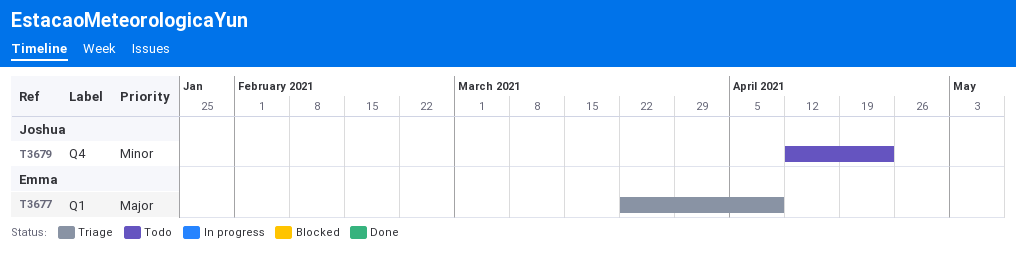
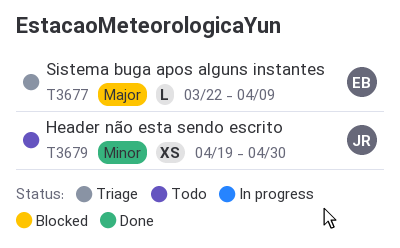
T3679, start: Apr 12 -> Apr 19
T3679, due: Apr 23 -> Apr 30

